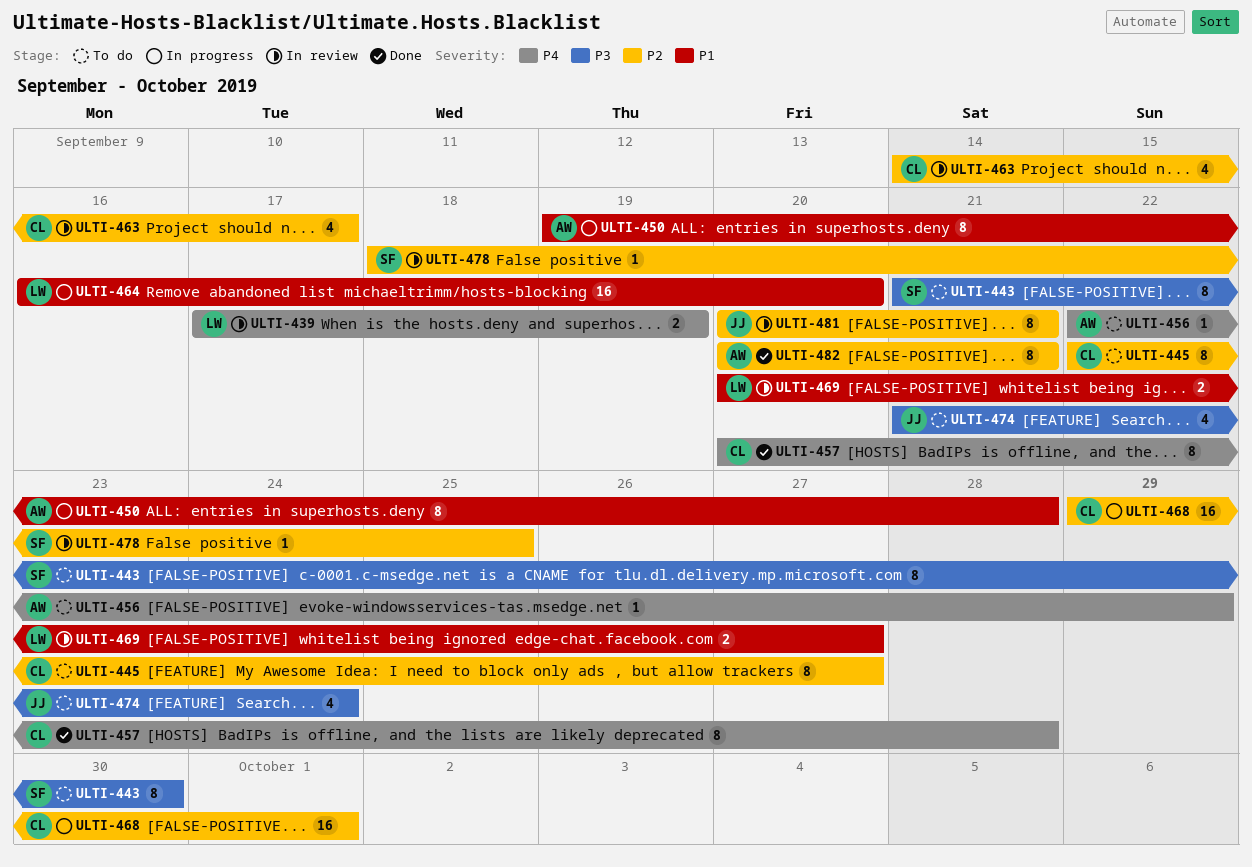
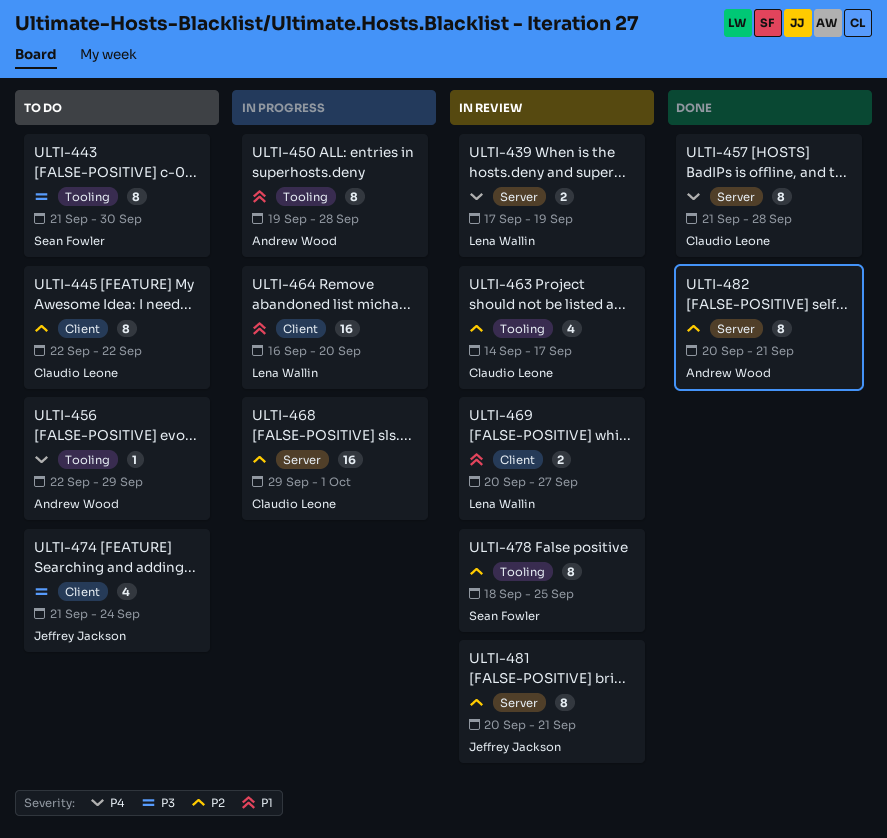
ULTI-445, due: Sep 27 -> Sep 22
ULTI-457, start: Sep 20 -> Sep 21
ULTI-478, estimate: 1 -> 8

